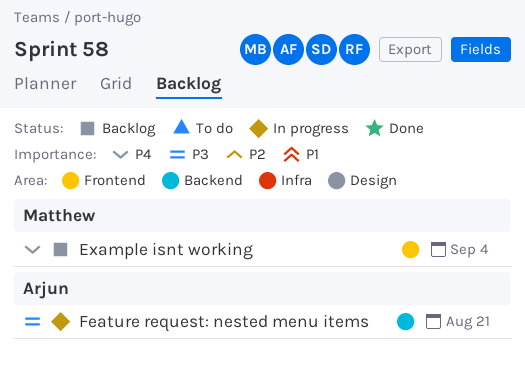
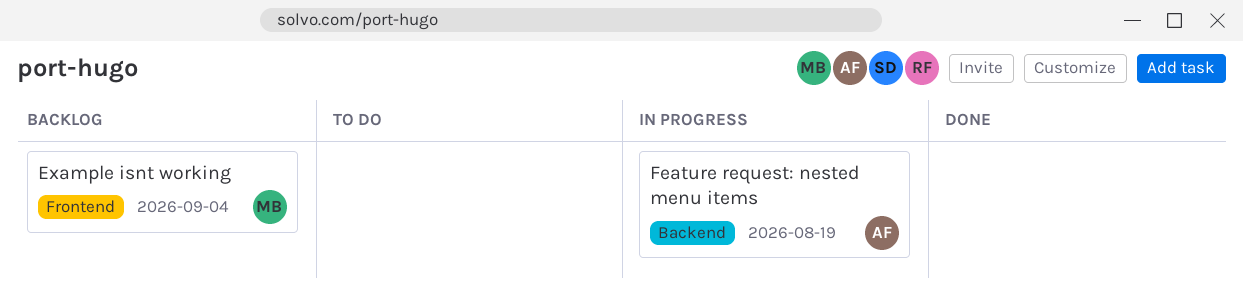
Feature request: nested menu items, due: Aug 21 -> Aug 19

